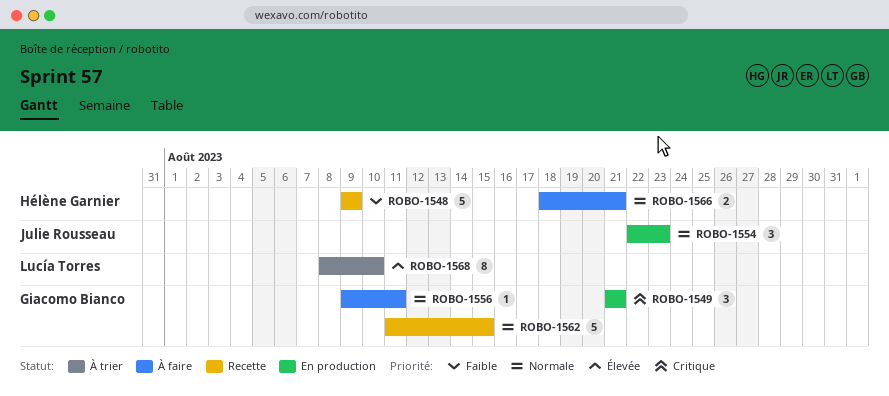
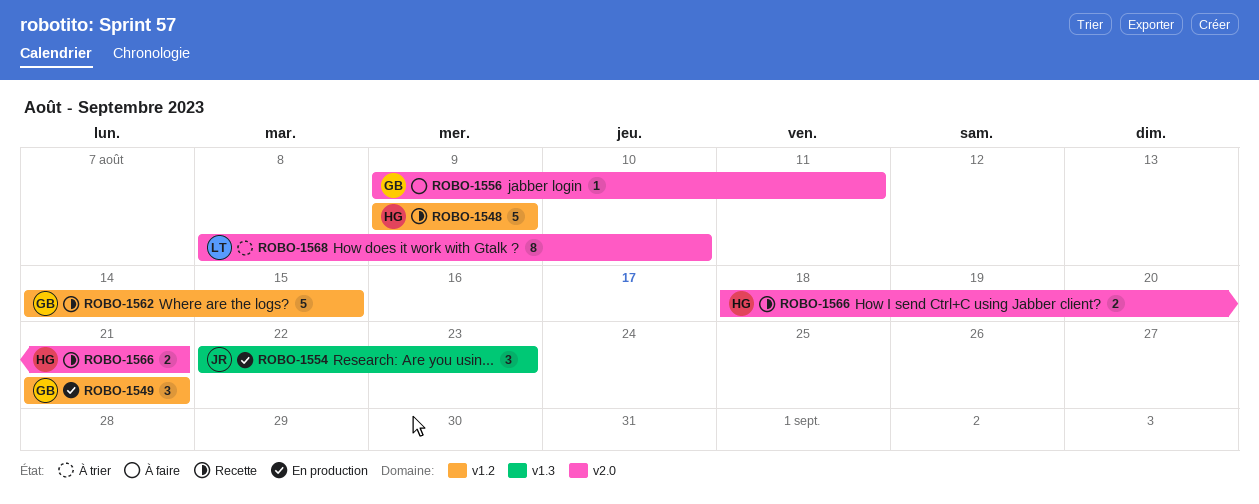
ROBO-1562, start: Aug 11 -> Aug 14
ROBO-1566, status: À faire -> Recette

